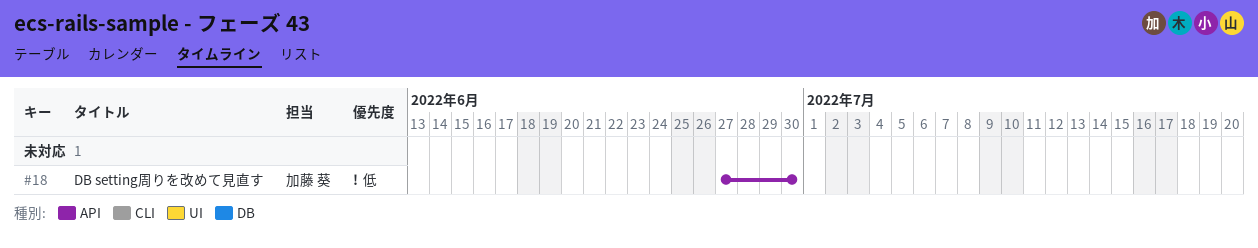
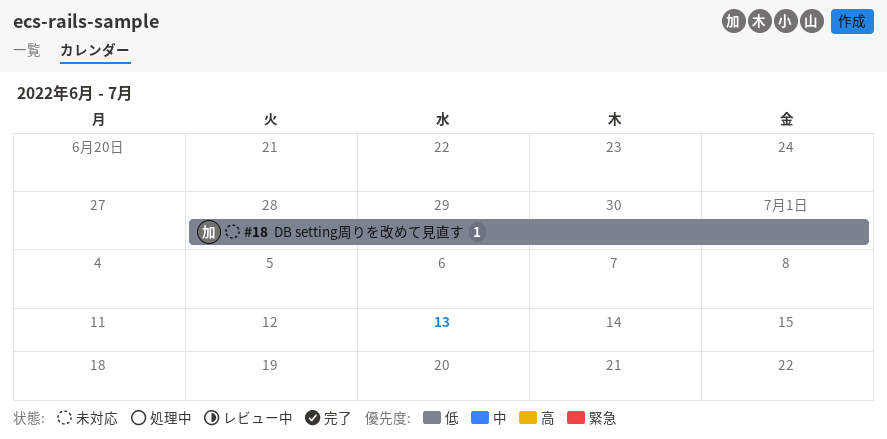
#18, start: Jun 27 -> Jun 28
#18, due: Jun 30 -> Jul 1

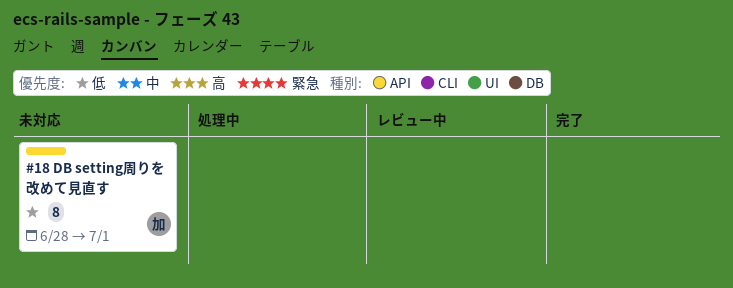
#18, estimate: 1 -> 8

